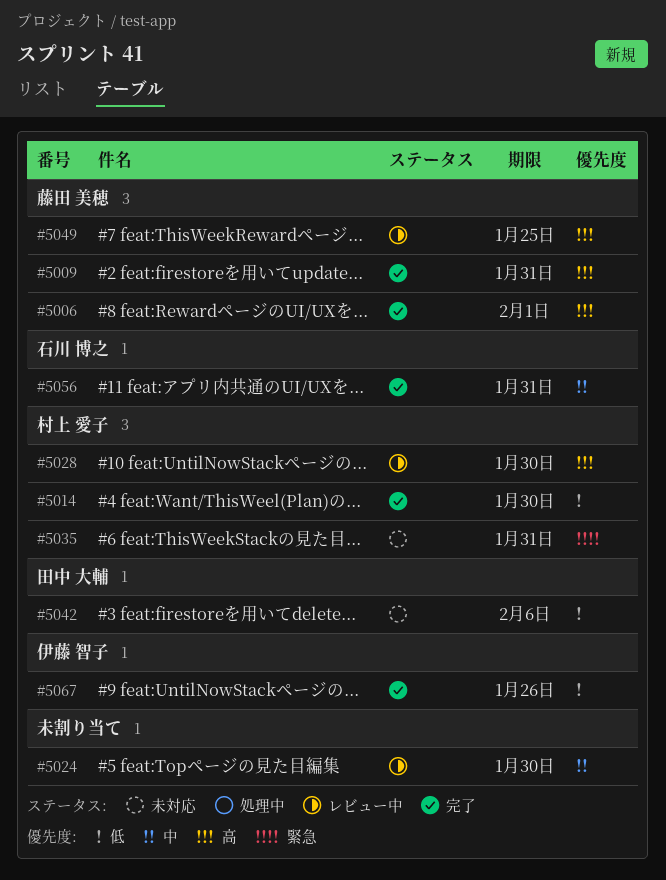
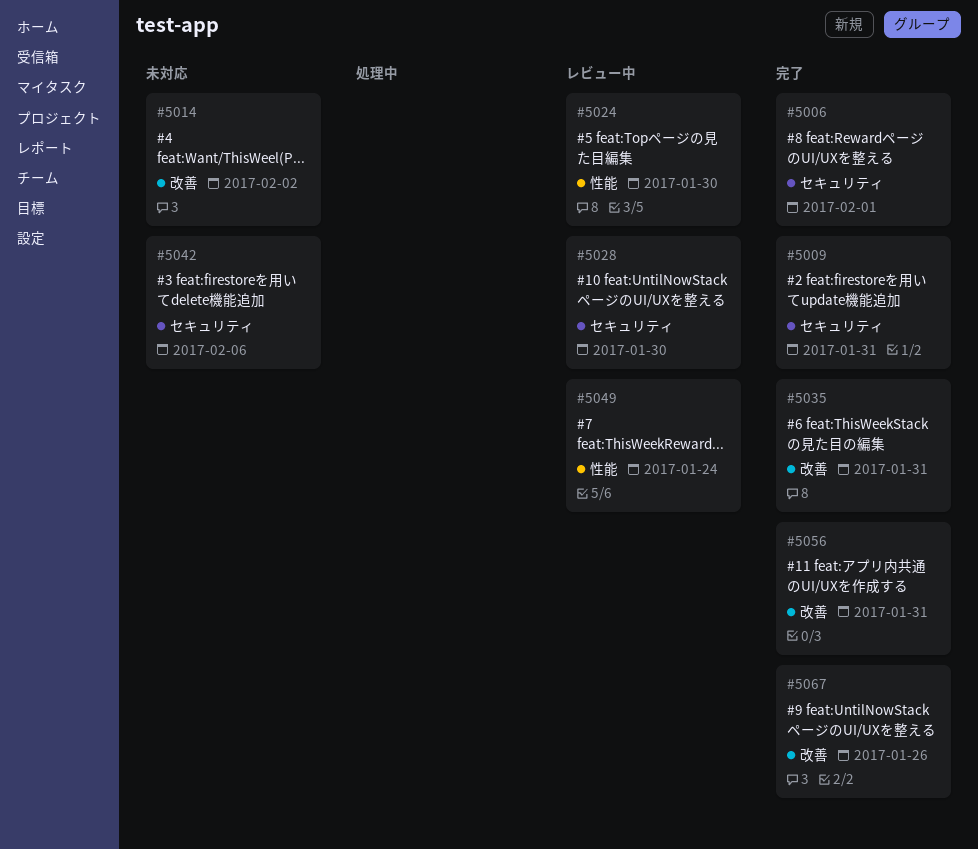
#5014, status: 完了 -> 未対応
#5014, due: Jan 30 -> Feb 2
#5035, status: 未対応 -> 完了
#5049, due: Jan 25 -> Jan 24

